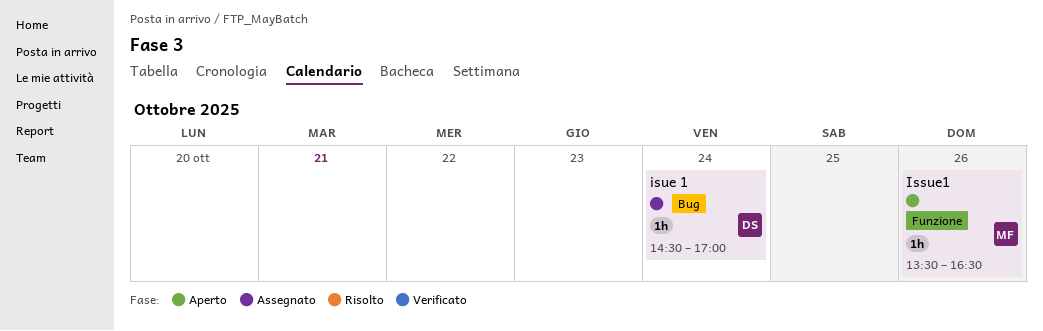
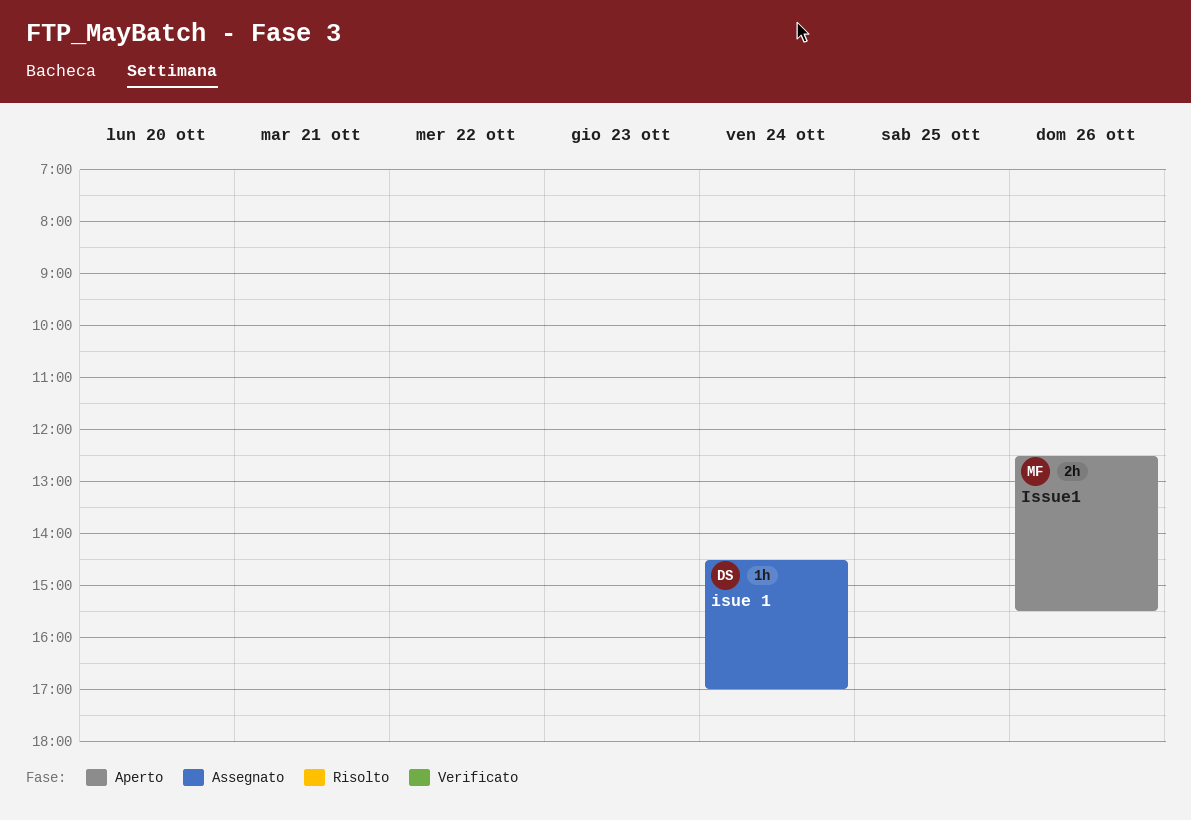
Issue1, estimate: 1h -> 2h
Issue1, begins: 13:30 -> 12:30
Issue1, ends: 16:30 -> 15:30

